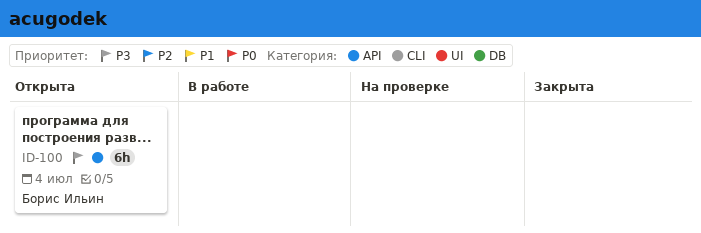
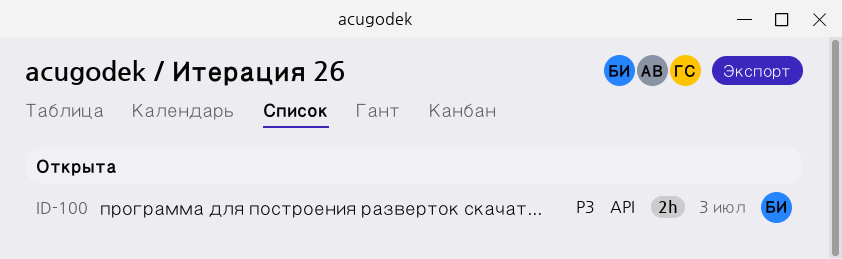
ID-100, estimate: 6h -> 2h
ID-100, due: Jul 4 -> Jul 3

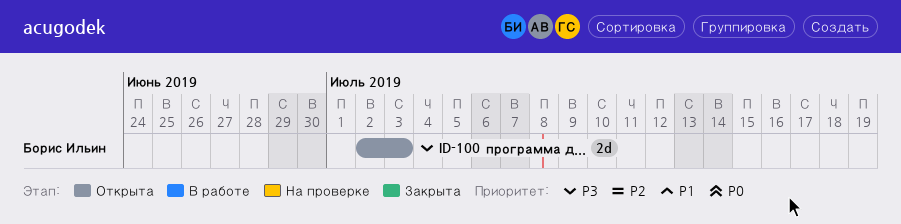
ID-100, estimate: 2h -> 2d

